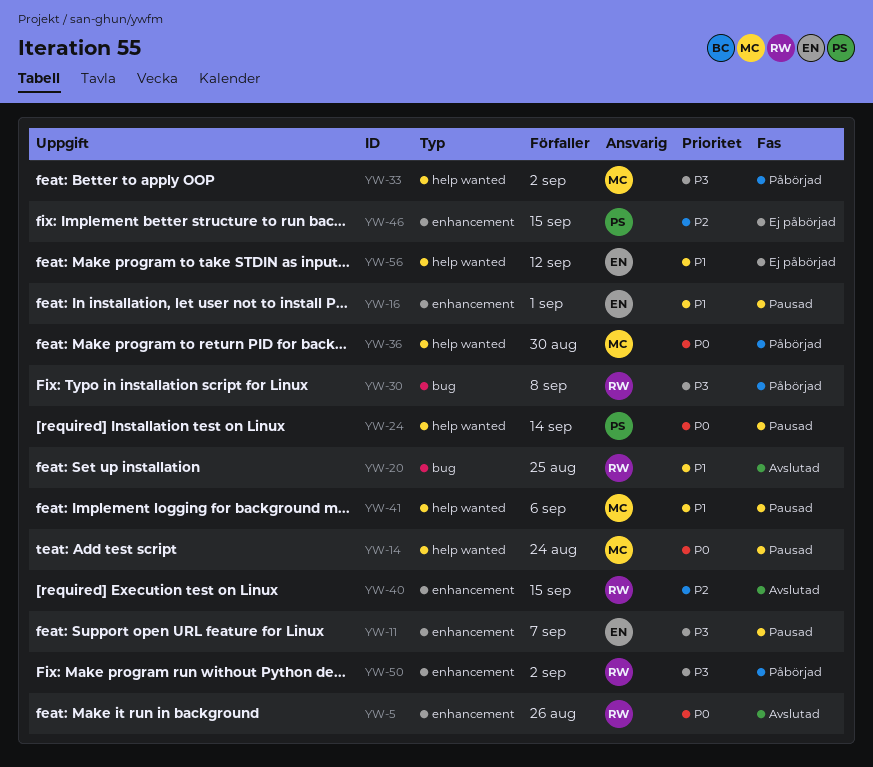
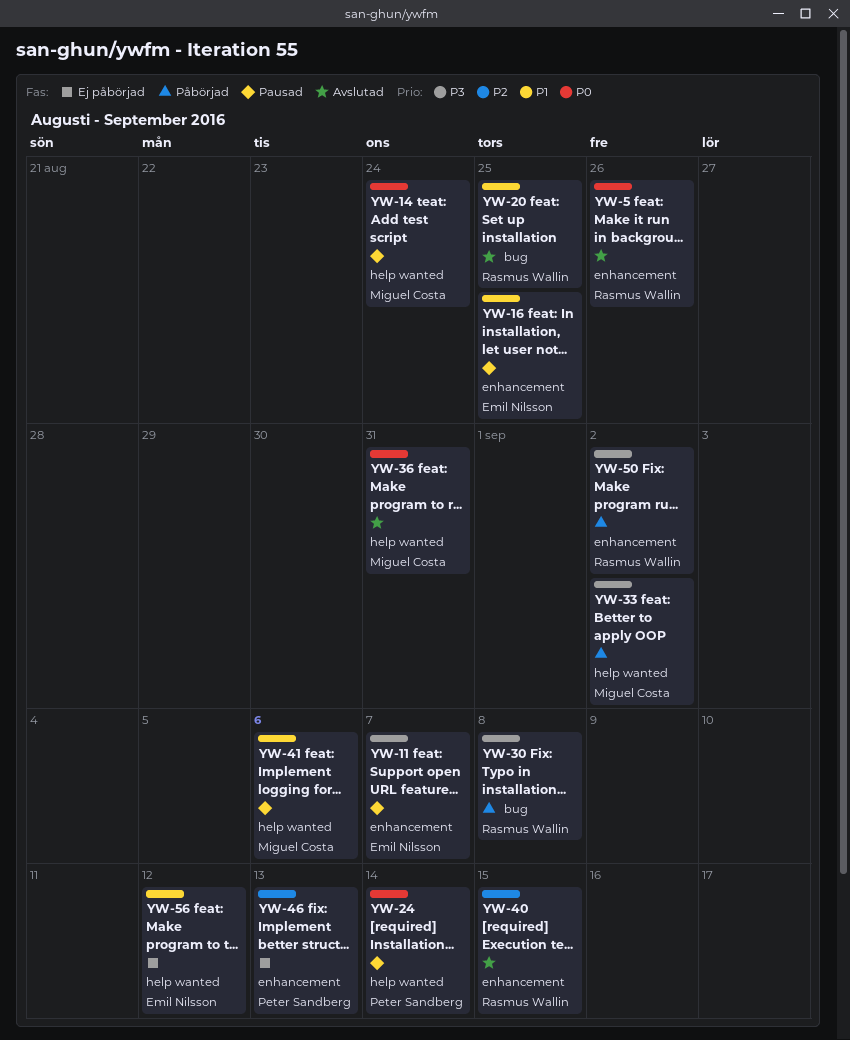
YW-16, due: Sep 1 -> Aug 25
YW-36, status: Påbörjad -> Avslutad
YW-36, due: Aug 30 -> Aug 31
YW-46, due: Sep 15 -> Sep 13

